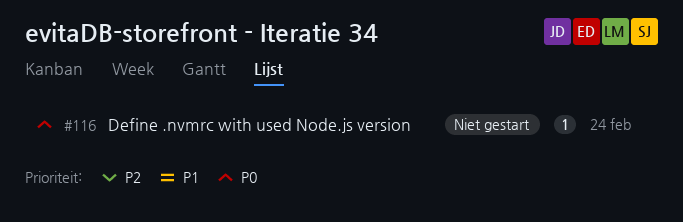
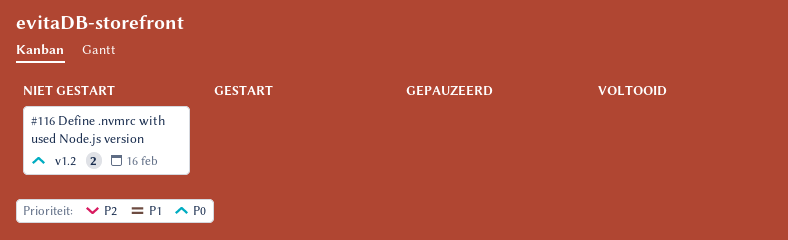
#116, estimate: 1 -> 2
#116, due: Feb 24 -> Feb 16

